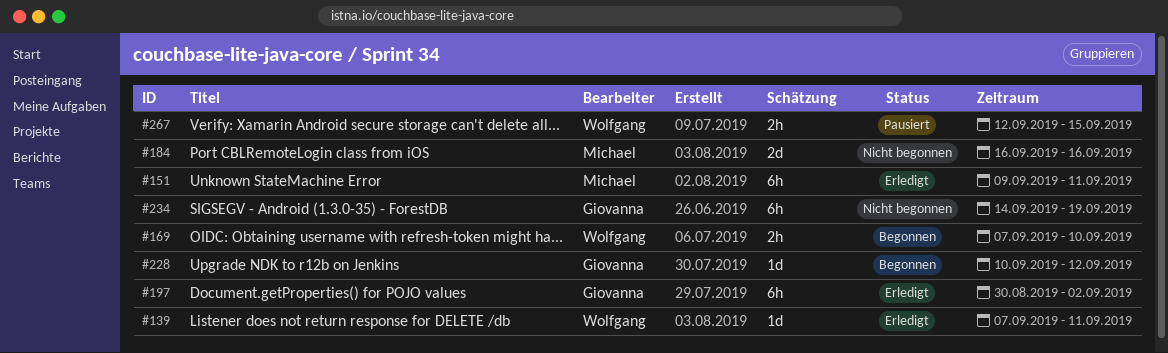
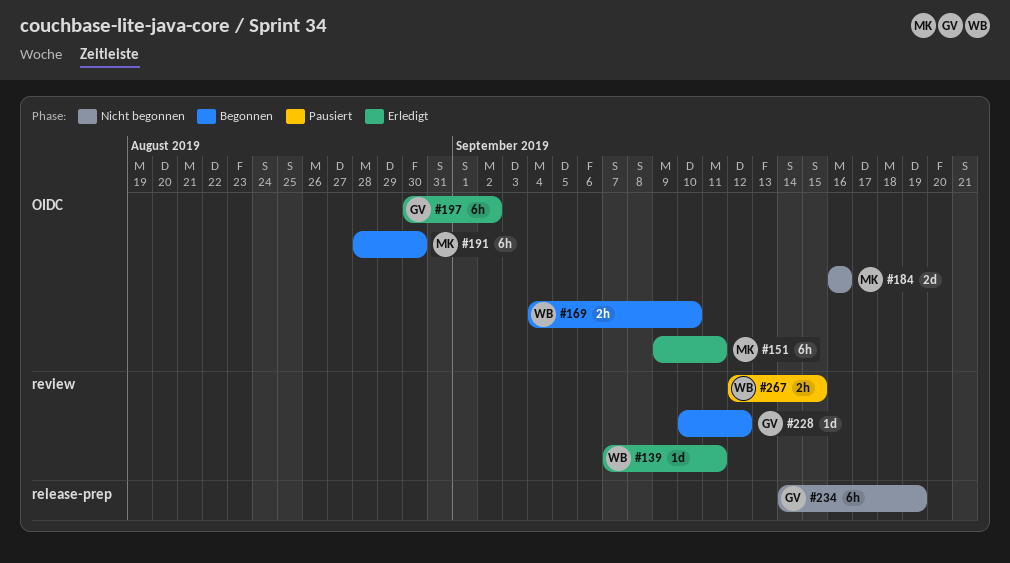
#169, start: Sep 7 -> Sep 4
#191: none -> present

